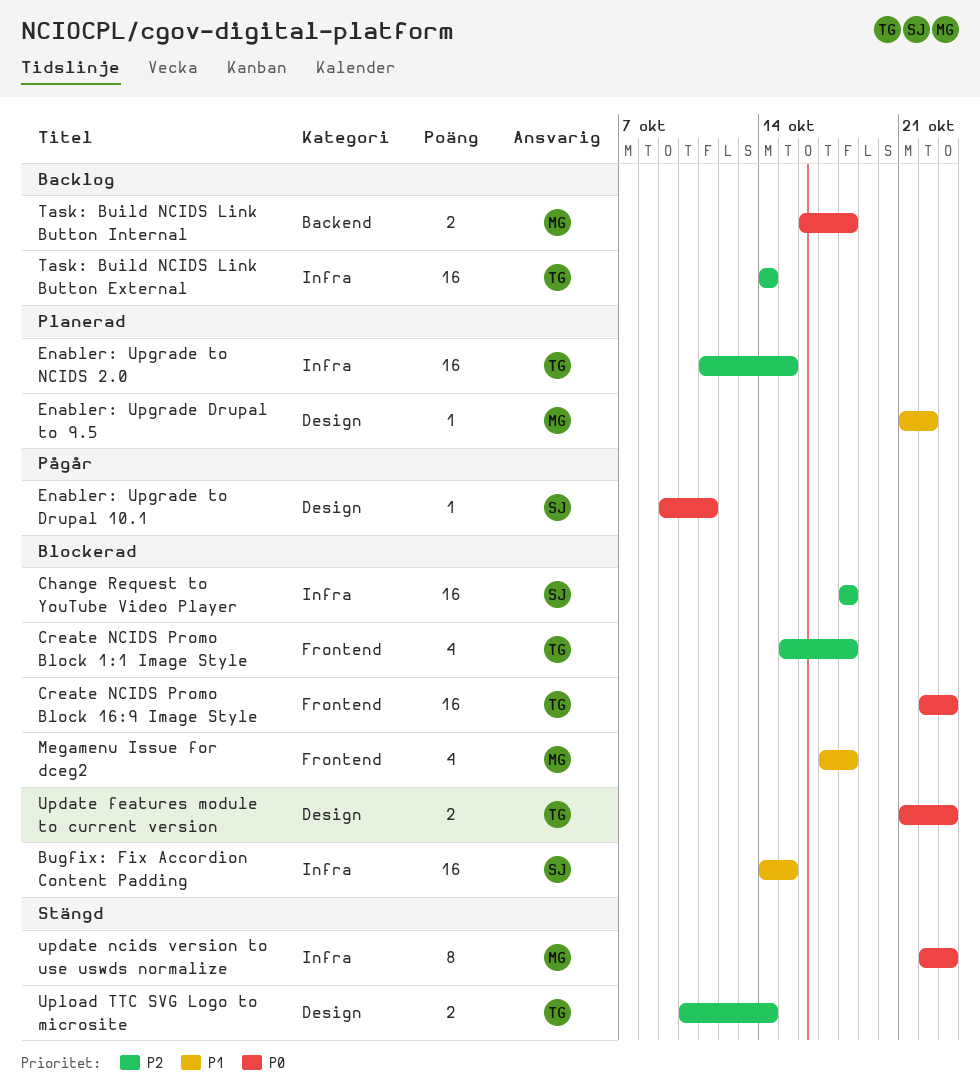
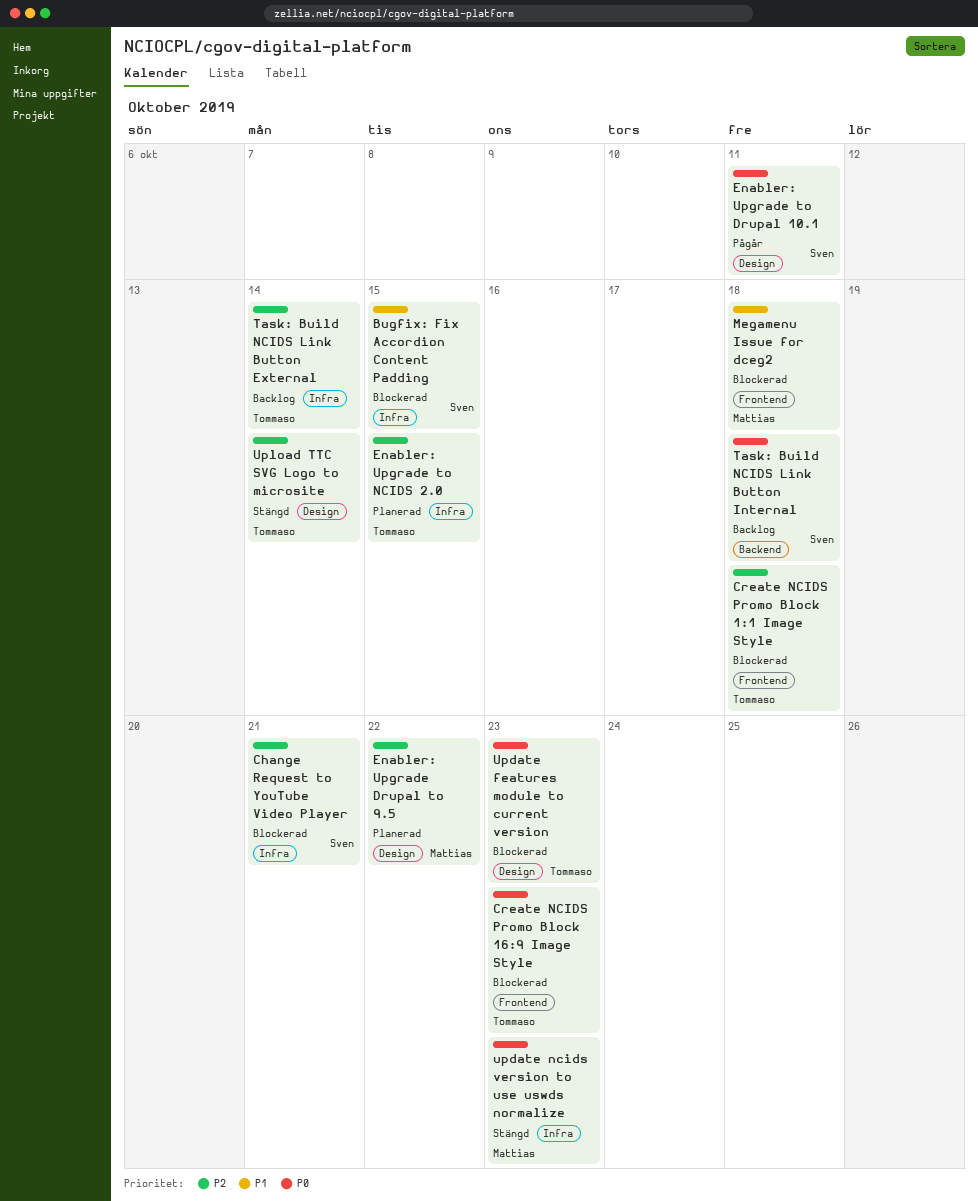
Change Request to YouTube Video Player, due: Oct 18 -> Oct 21
Enabler: Upgrade Drupal to 9.5, priority: P1 -> P2
Task: Build NCIDS Link Button Internal, owner: Mattias -> Sven

